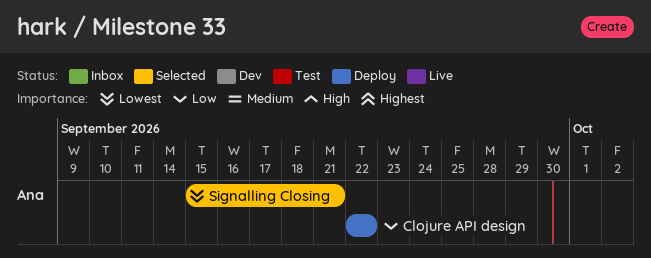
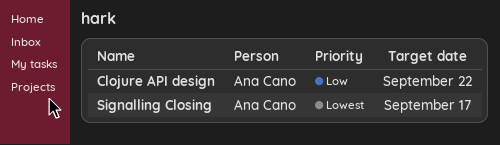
Signalling Closing, due: Sep 21 -> Sep 17

